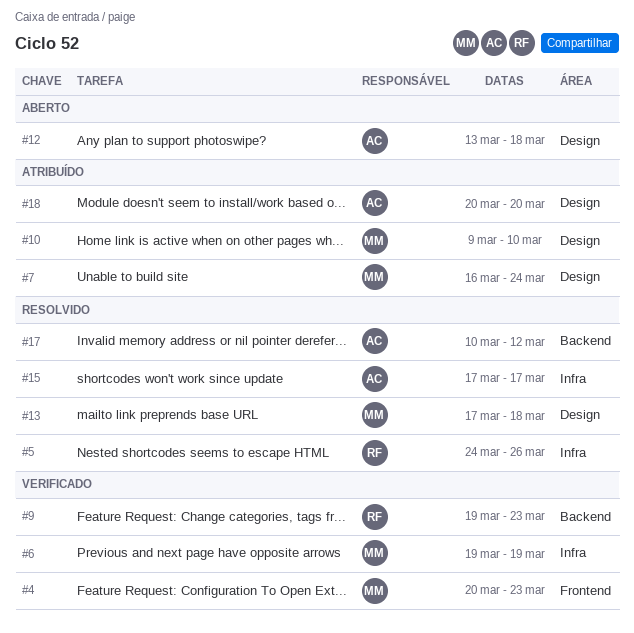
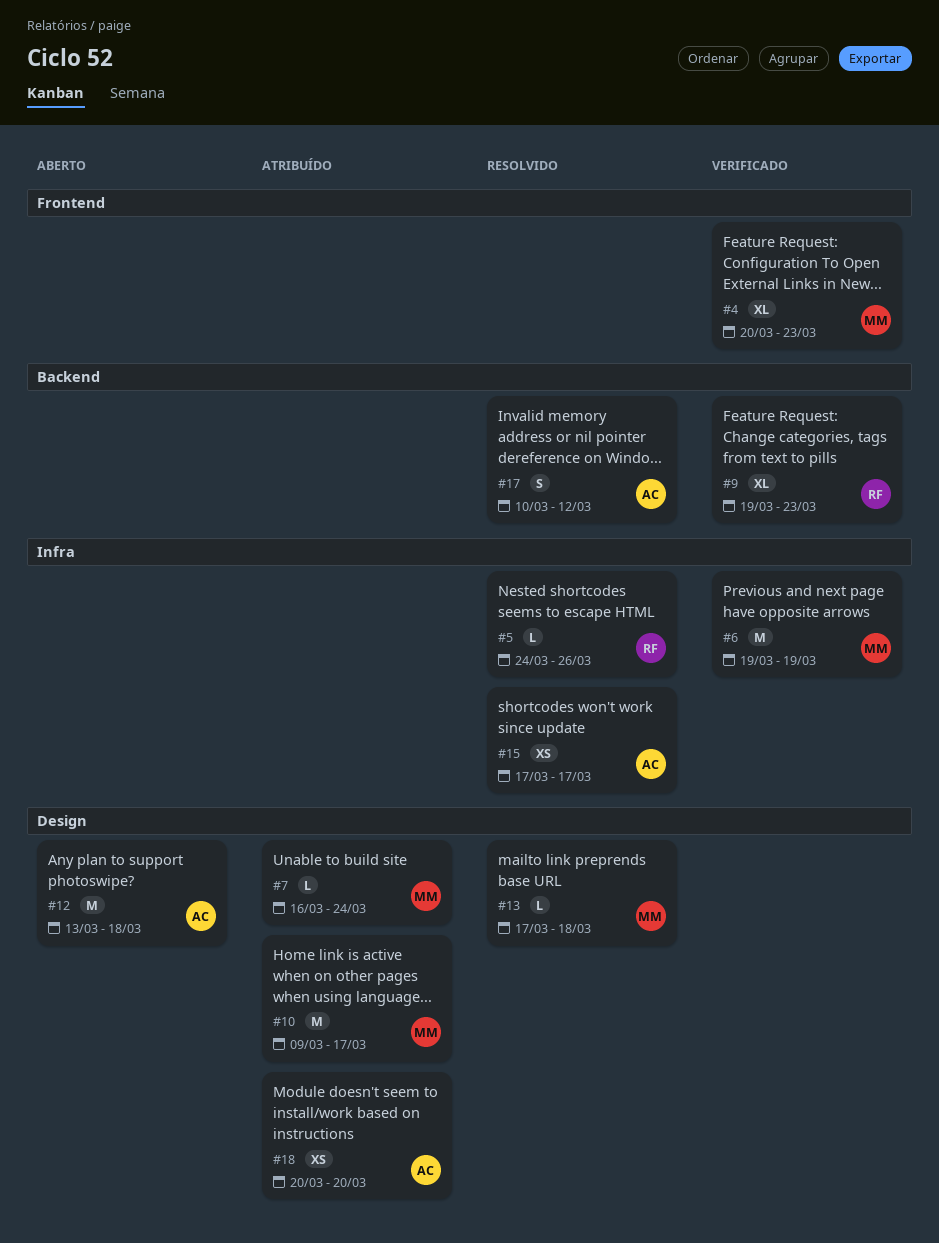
#10, due: Mar 10 -> Mar 17

